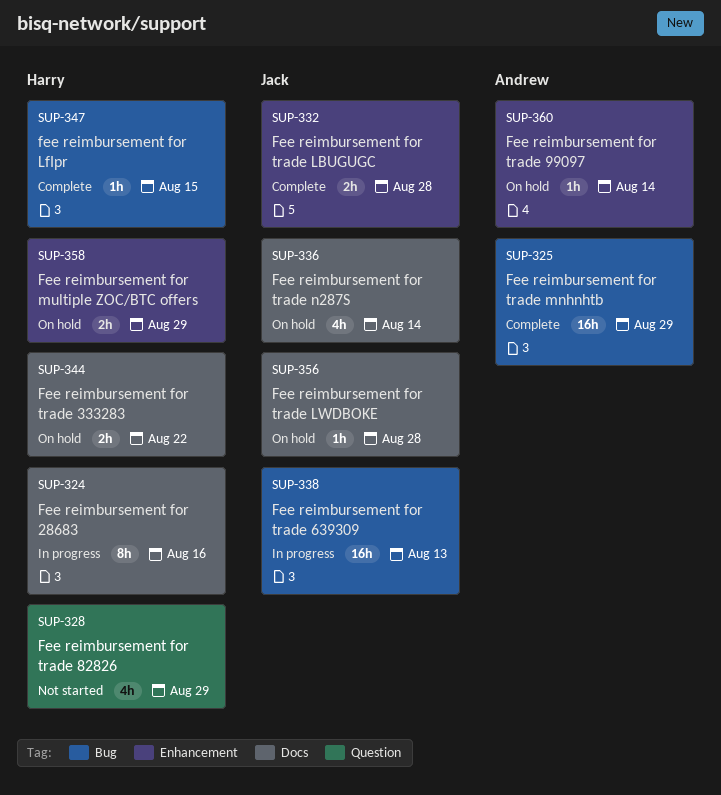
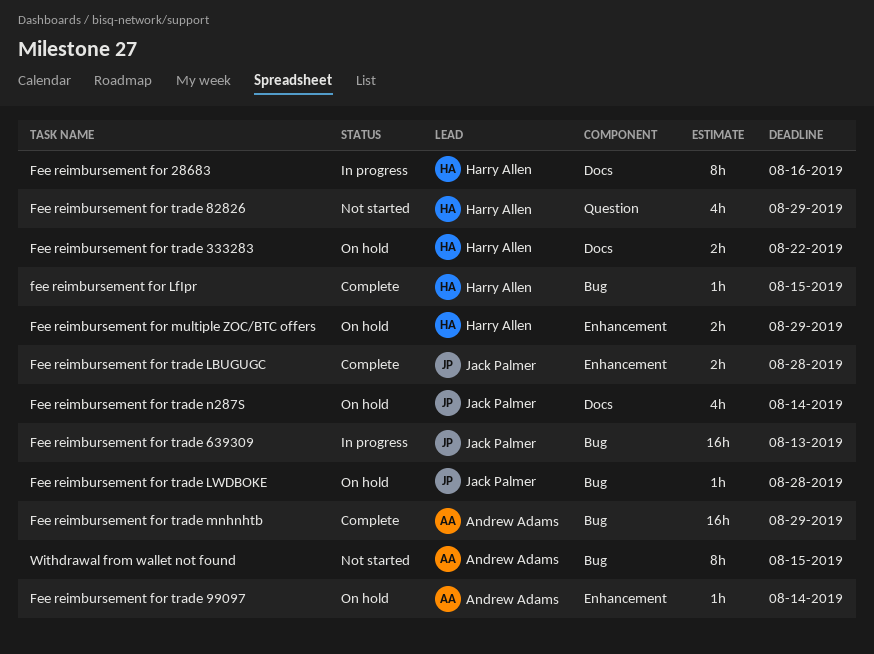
Fee reimbursement for trade LWDBOKE, label: Docs -> Bug
Withdrawal from wallet not found: none -> present

